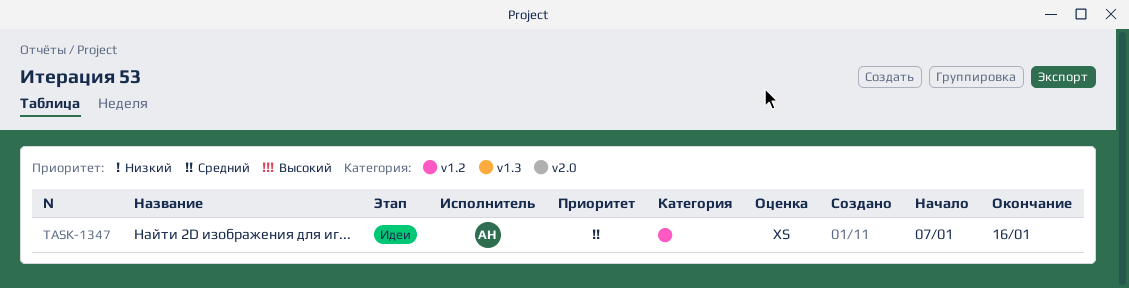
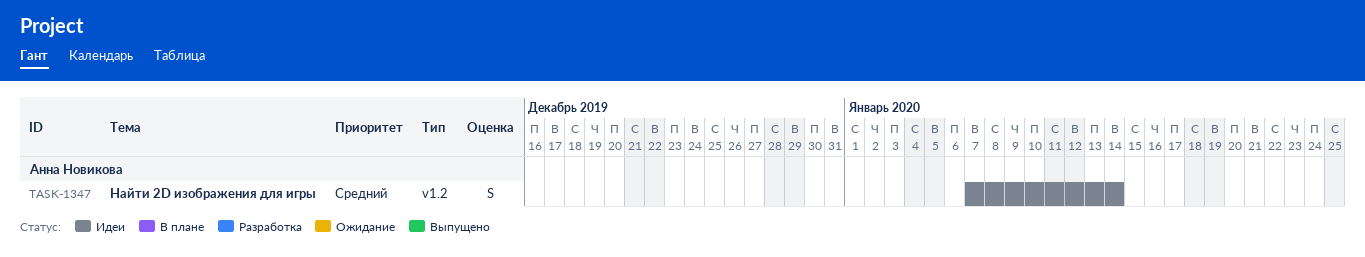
TASK-1347, estimate: XS -> S
TASK-1347, due: Jan 16 -> Jan 14

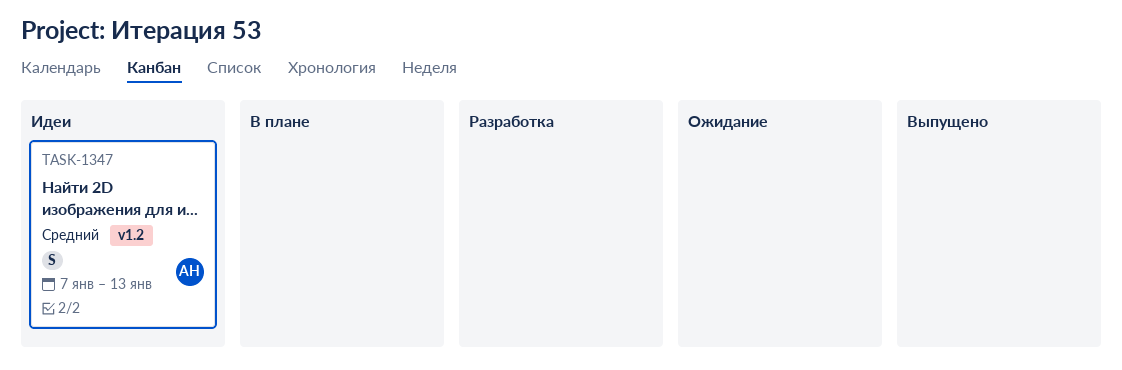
TASK-1347, due: Jan 14 -> Jan 13

